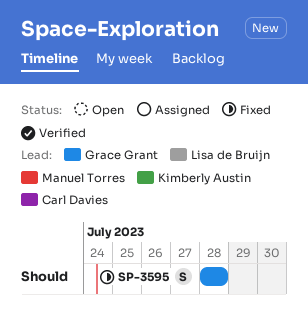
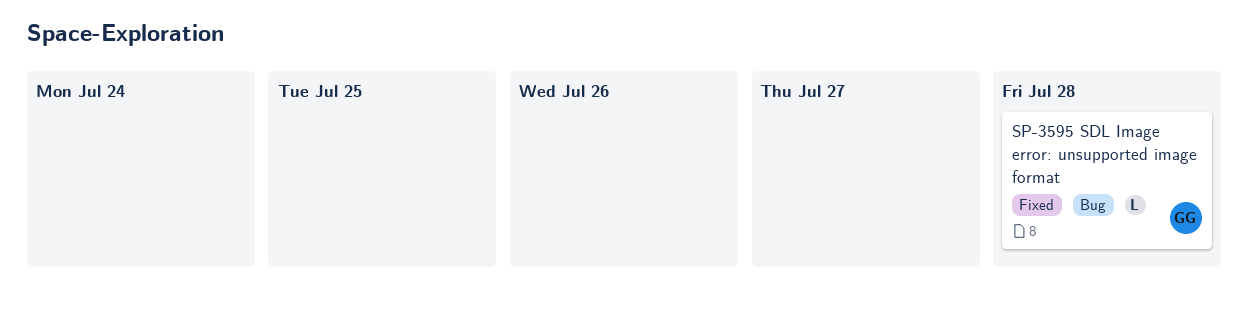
SP-3595, estimate: S -> L

